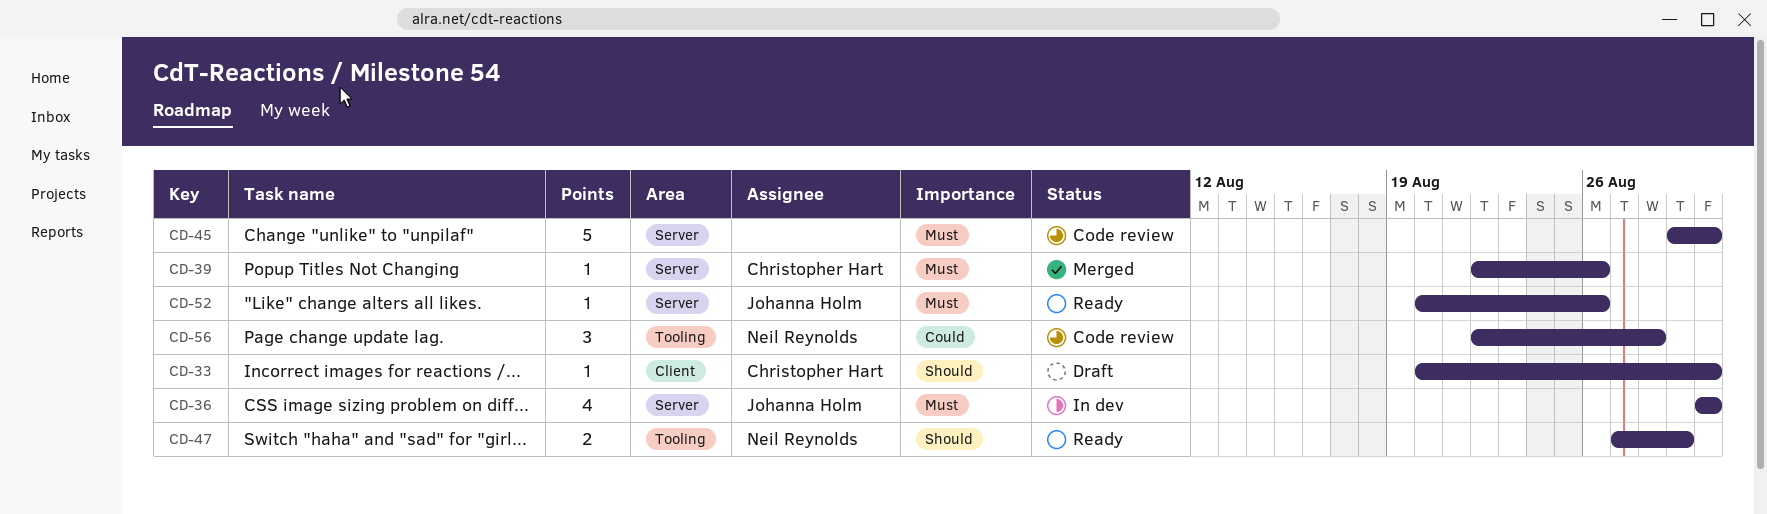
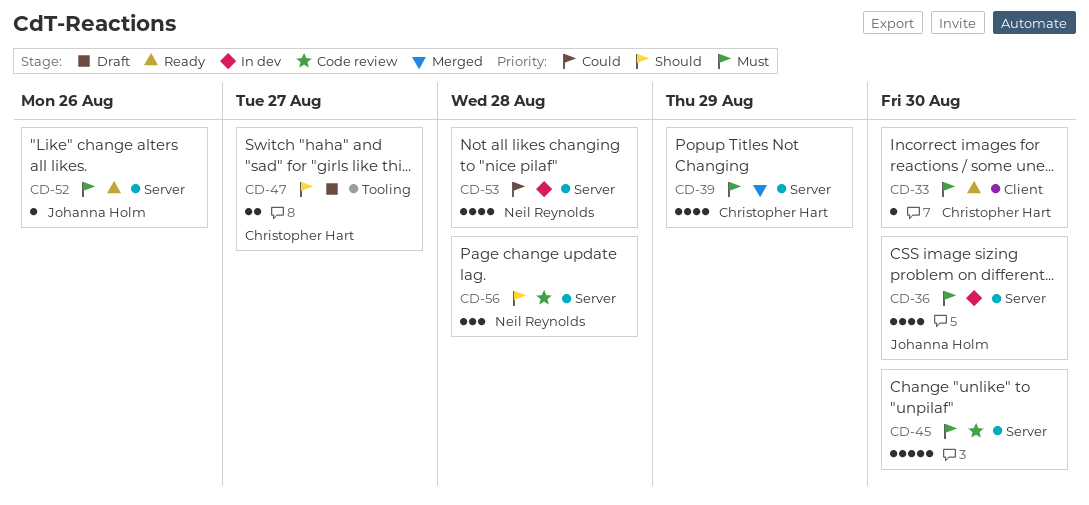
CD-33, status: Draft -> Ready
CD-33, priority: Should -> Must
CD-39, estimate: 1 -> 4
CD-39, due: Aug 26 -> Aug 29
CD-47, status: Ready -> Draft
CD-47, owner: Neil Reynolds -> Christopher Hart
CD-47, due: Aug 29 -> Aug 27
CD-53: none -> present
CD-56, priority: Could -> Should
CD-56, label: Tooling -> Server

